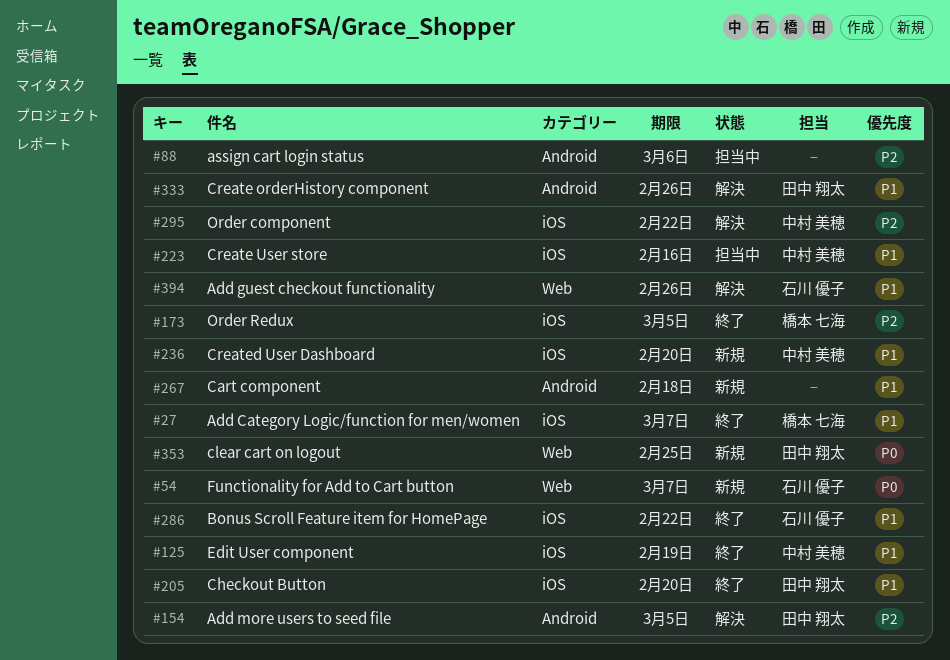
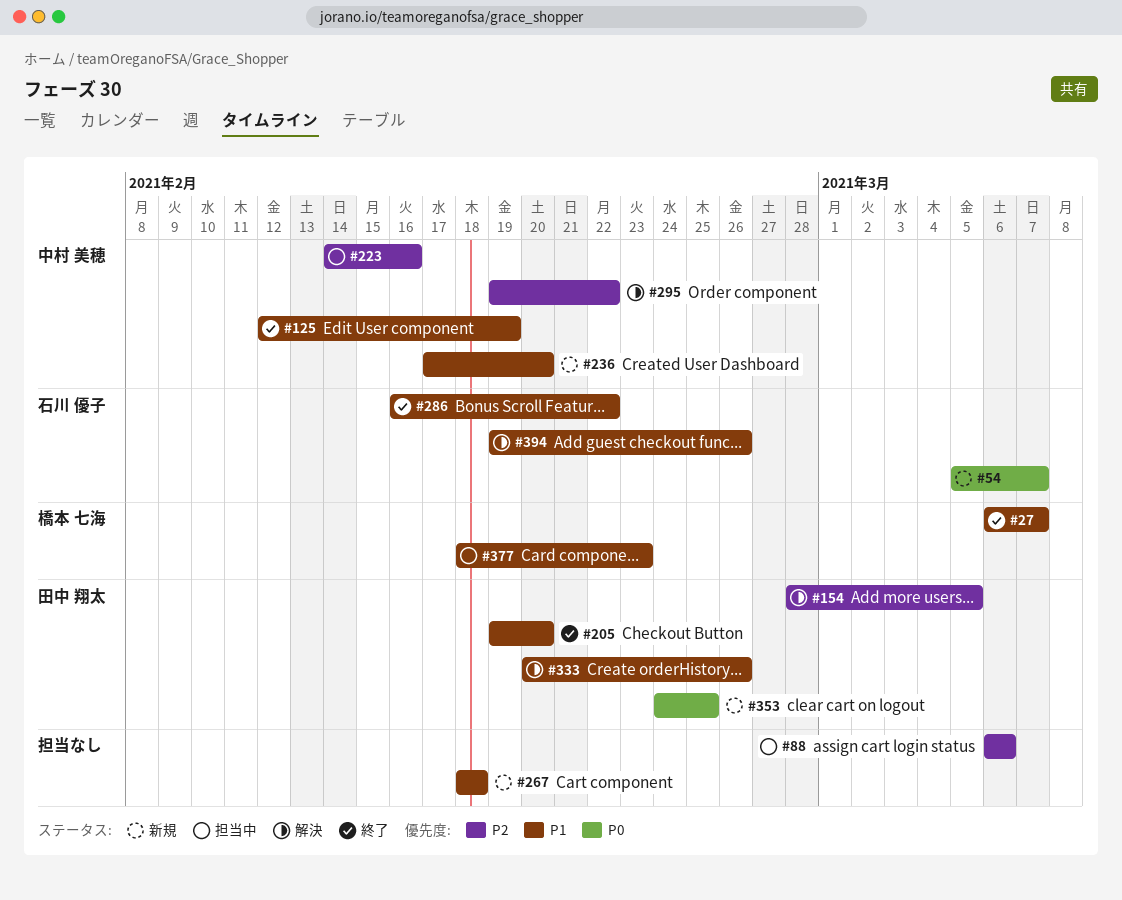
#173: present -> none
#223, priority: P1 -> P2
#377: none -> present

